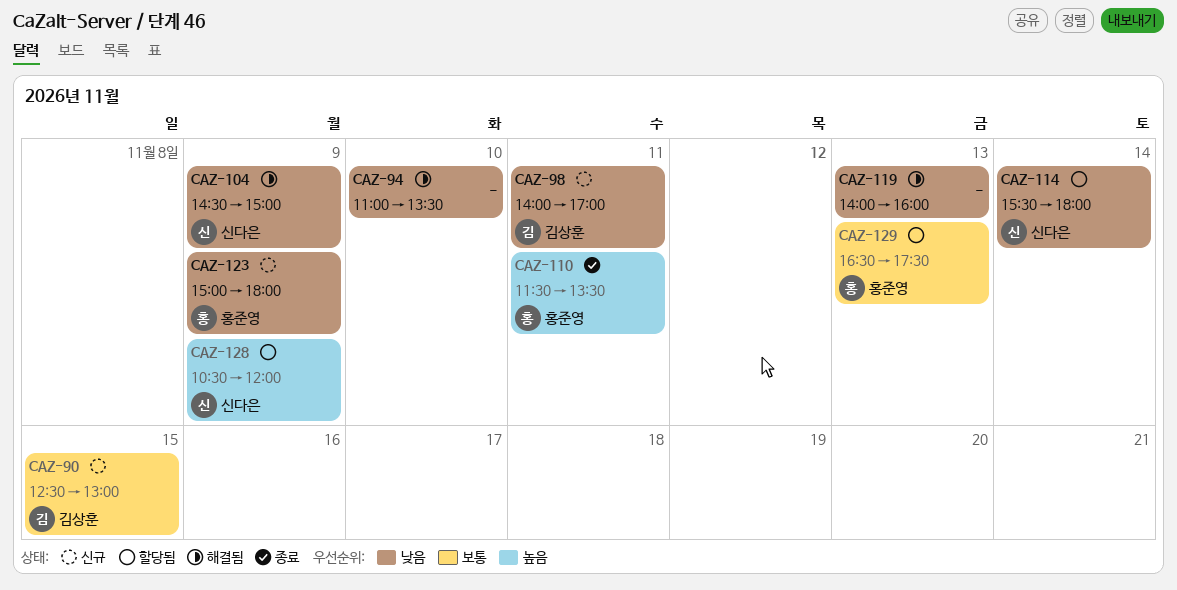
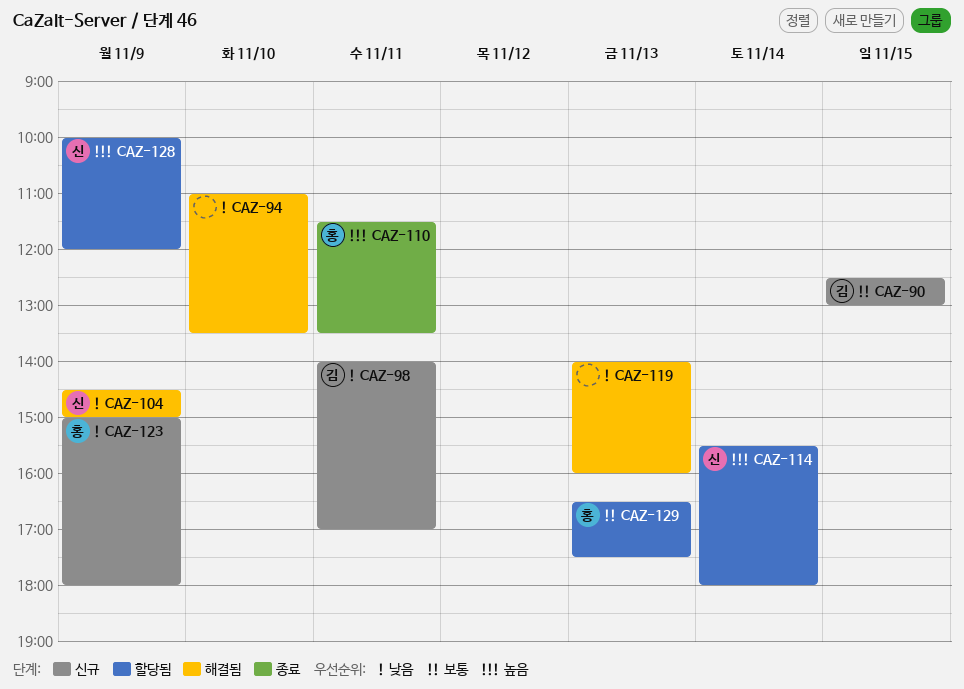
CAZ-114, priority: 낮음 -> 높음
CAZ-128, begins: 10:30 -> 10:00

